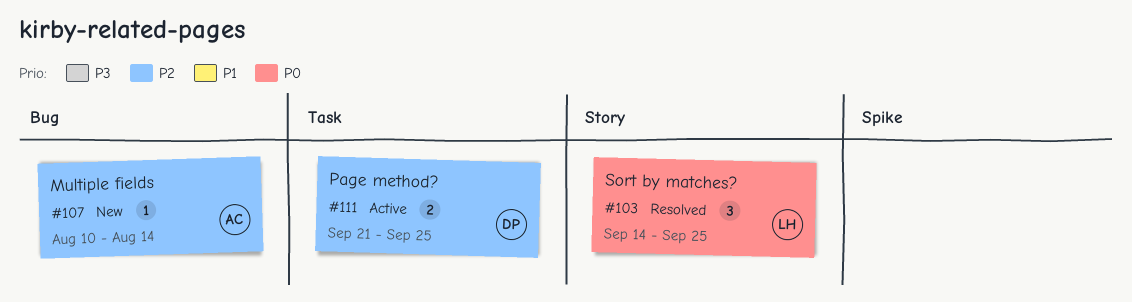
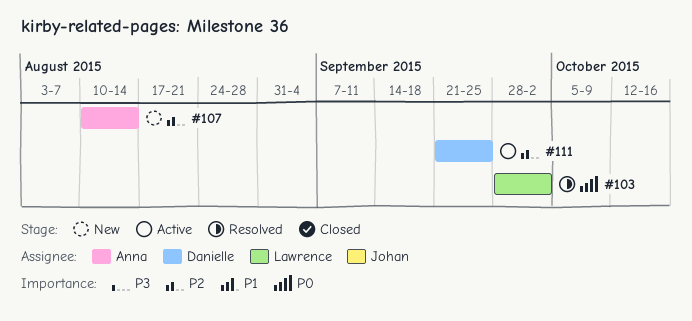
#103, start: Sep 14 -> Sep 28
#103, due: Sep 25 -> Oct 2

